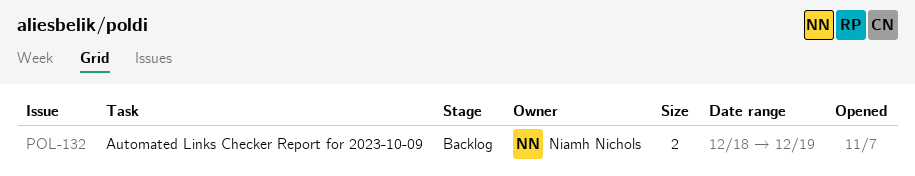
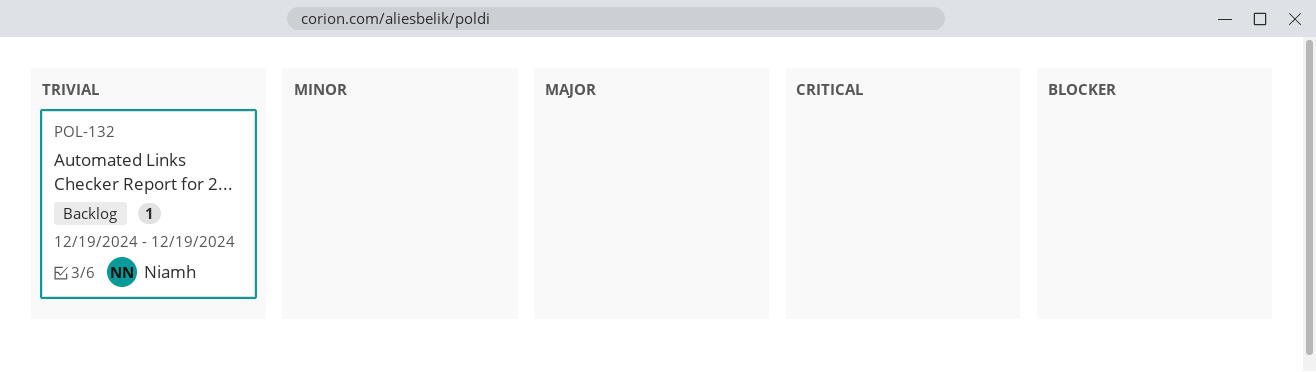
POL-132, estimate: 2 -> 1
POL-132, start: Dec 18 -> Dec 19

